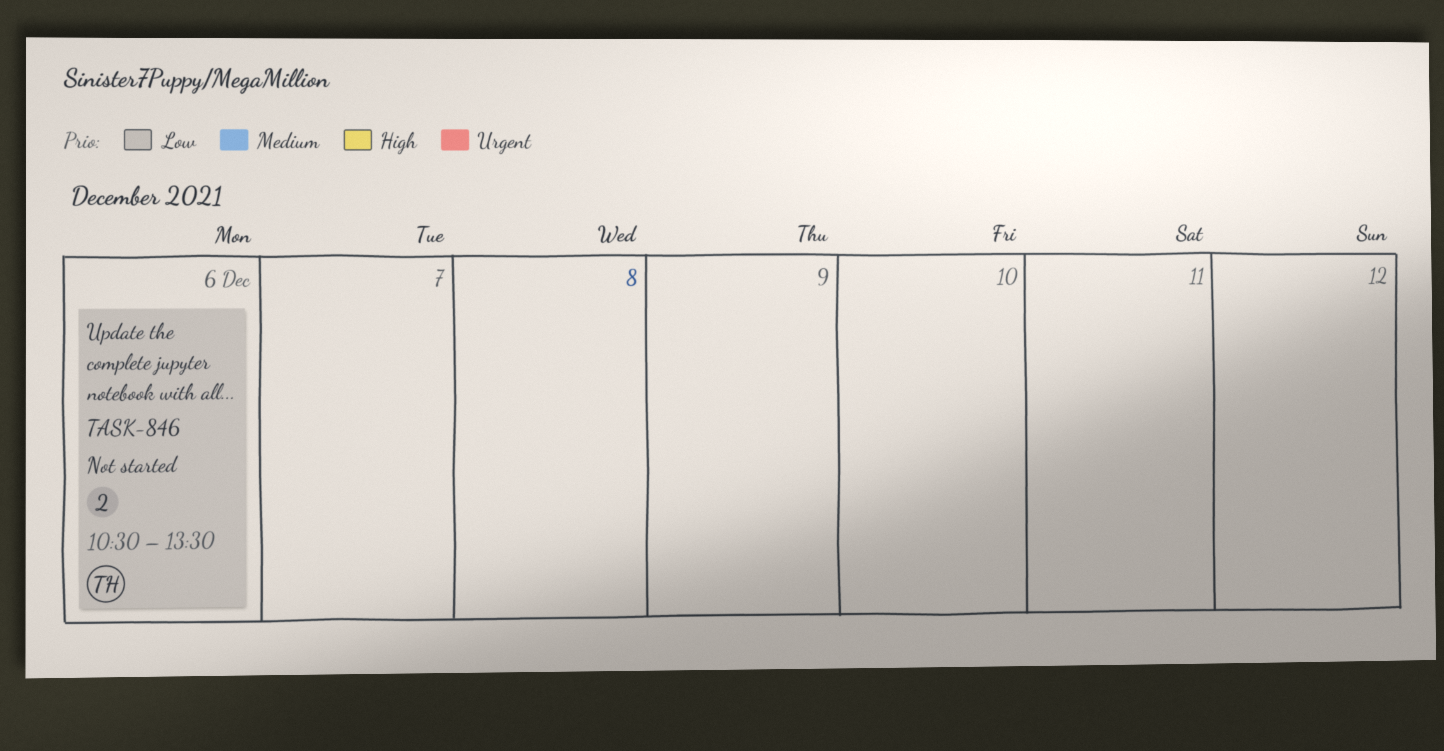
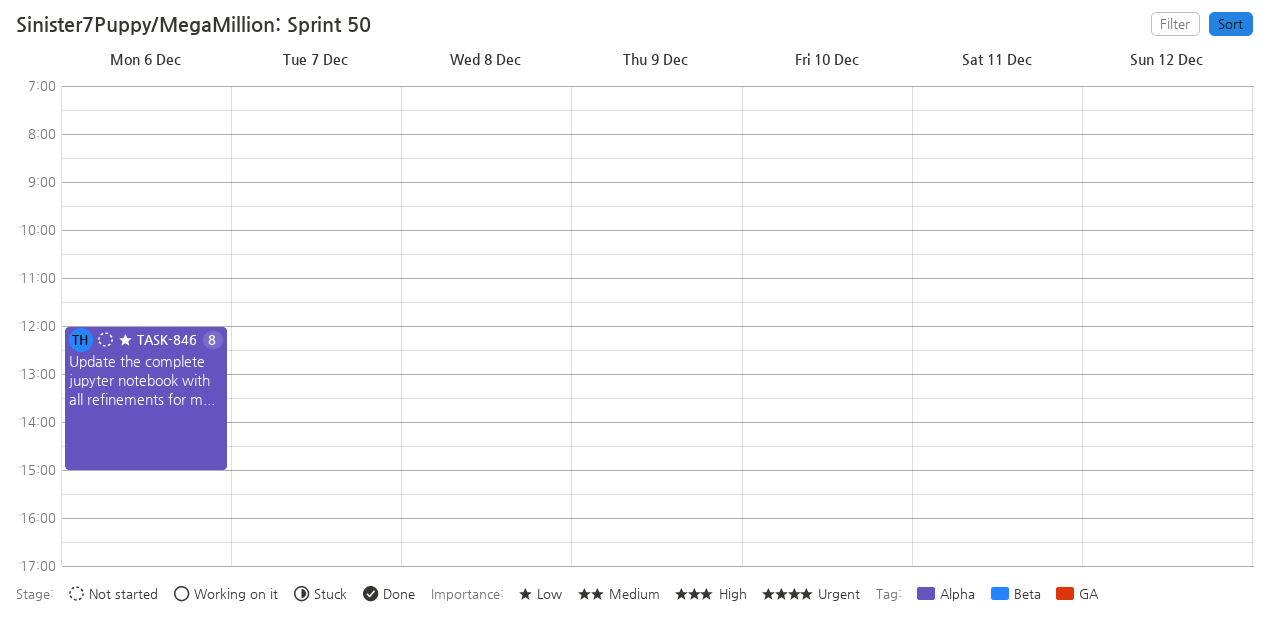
TASK-846, estimate: 2 -> 8
TASK-846, begins: 10:30 -> 12:00
TASK-846, ends: 13:30 -> 15:00

